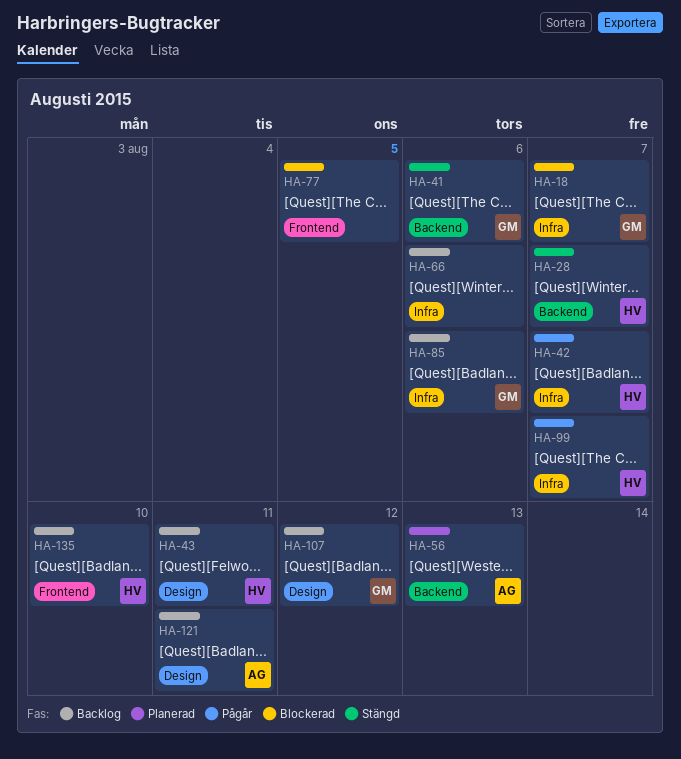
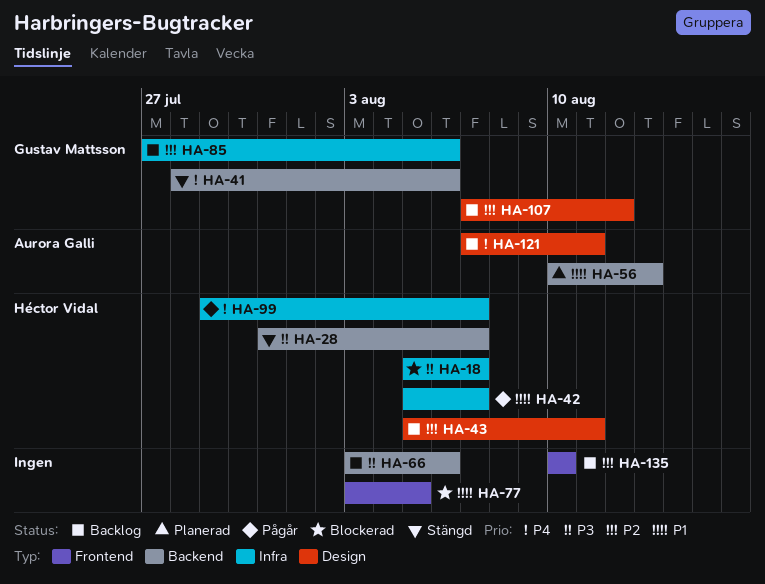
HA-18, owner: Gustav Mattsson -> Héctor Vidal
HA-66, label: Infra -> Backend
HA-135, owner: Héctor Vidal -> none

